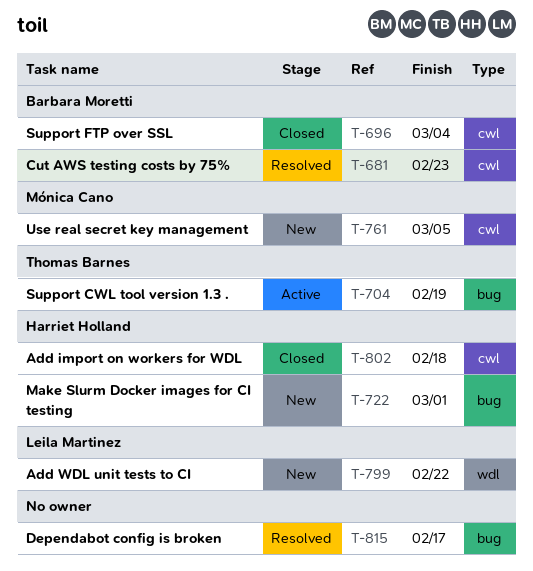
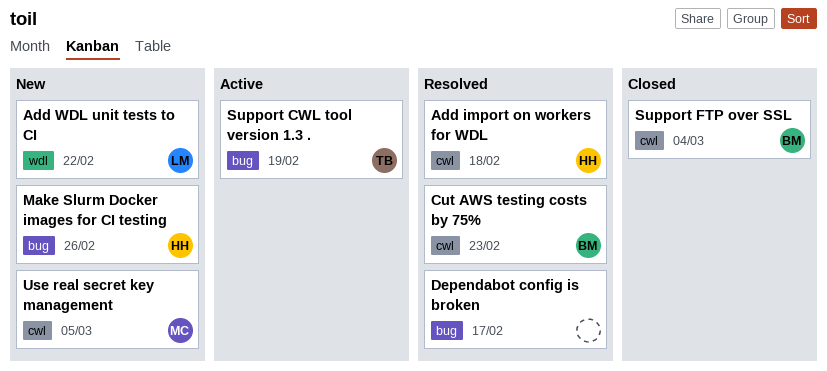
Add import on workers for WDL, status: Closed -> Resolved
Make Slurm Docker images for CI testing, due: Mar 1 -> Feb 26

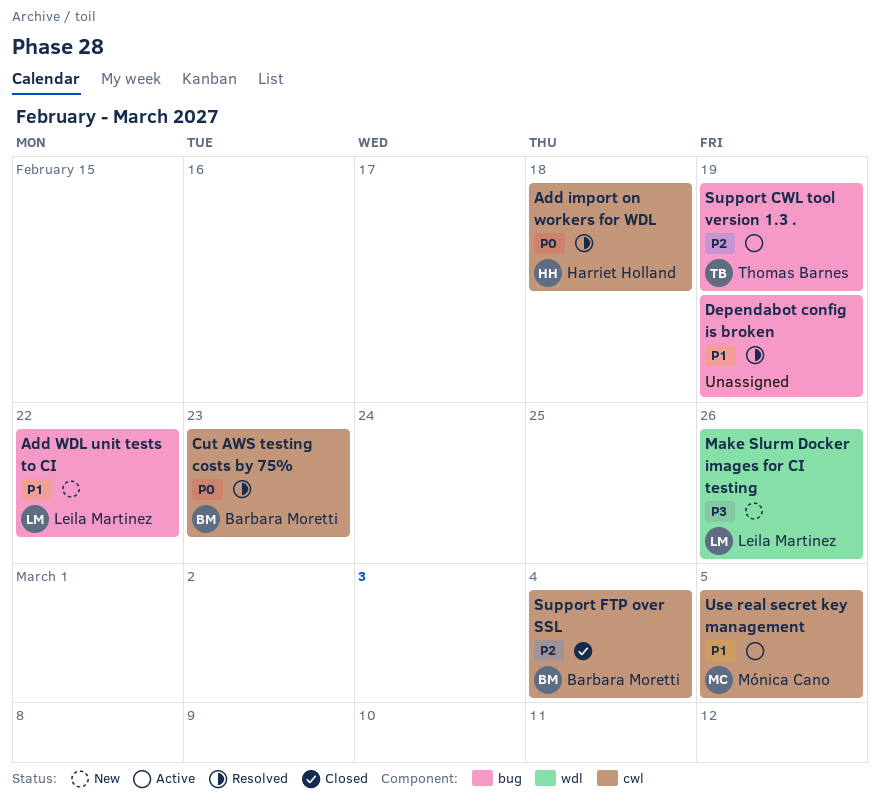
Add WDL unit tests to CI, label: wdl -> bug
Dependabot config is broken, due: Feb 17 -> Feb 19
Make Slurm Docker images for CI testing, owner: Harriet Holland -> Leila Martinez
Make Slurm Docker images for CI testing, label: bug -> wdl
Use real secret key management, status: New -> Active

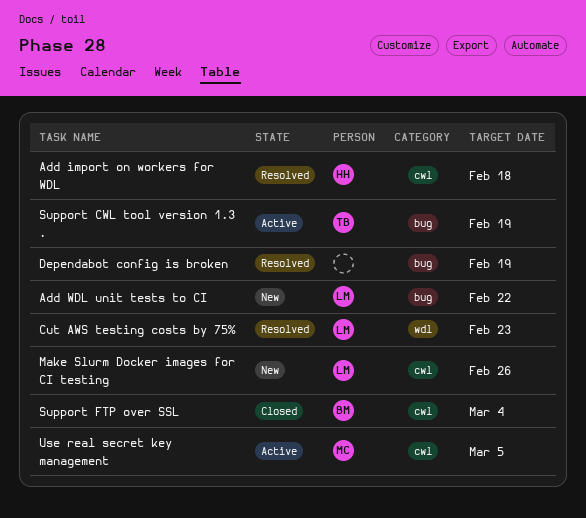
Cut AWS testing costs by 75%, owner: Barbara Moretti -> Leila Martinez
Cut AWS testing costs by 75%, label: cwl -> wdl
Make Slurm Docker images for CI testing, label: wdl -> cwl

